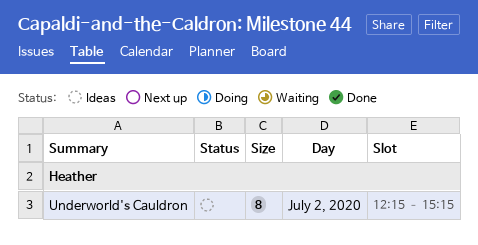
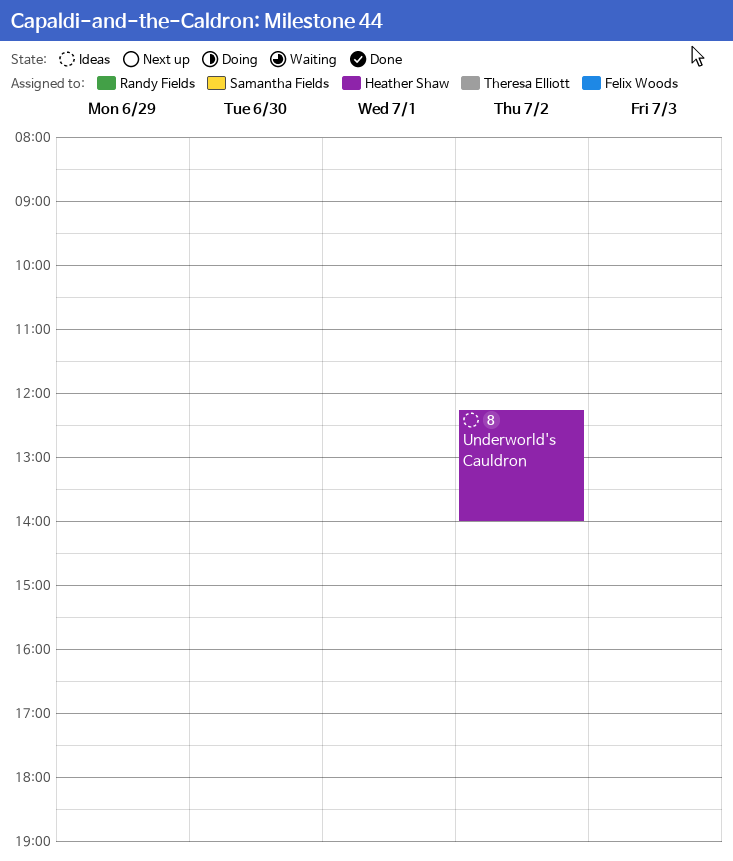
Underworld's Cauldron, ends: 15:15 -> 14:00

